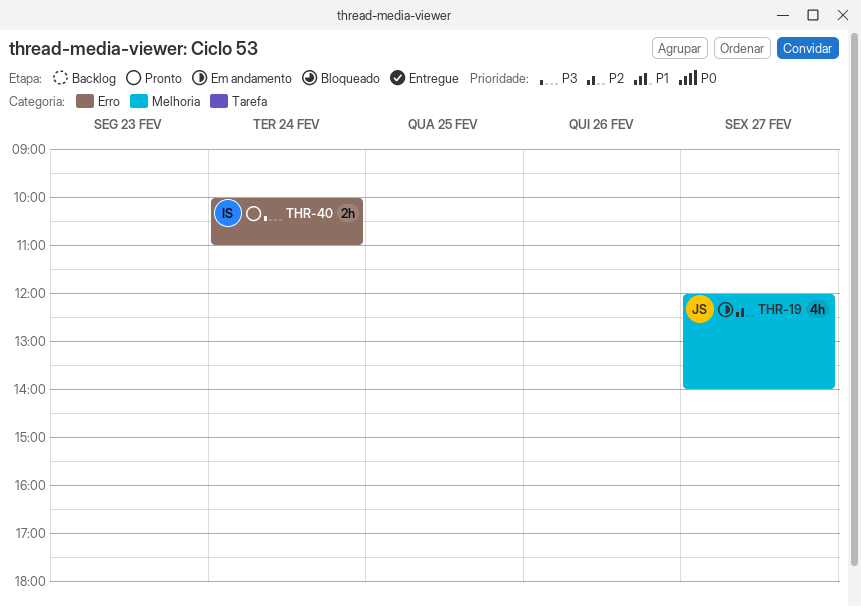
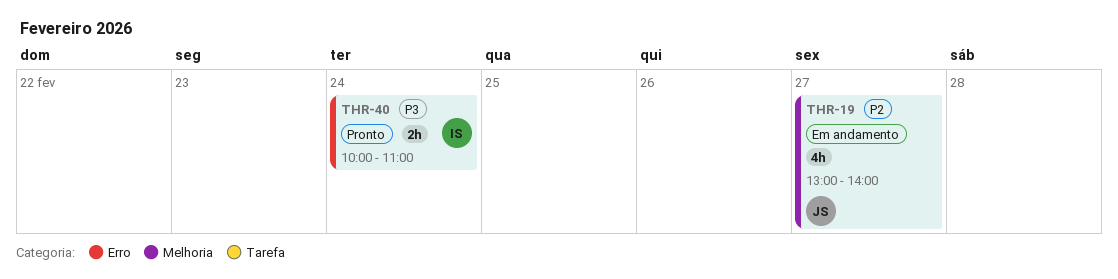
THR-19, begins: 12:00 -> 13:00

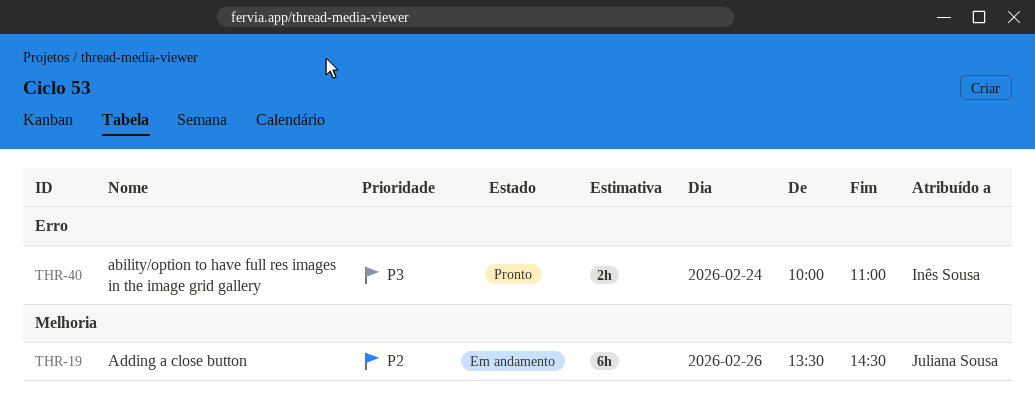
THR-19, estimate: 4h -> 6h
THR-19, day: Feb 27 -> Feb 26
THR-19, begins: 13:00 -> 13:30
THR-19, ends: 14:00 -> 14:30

